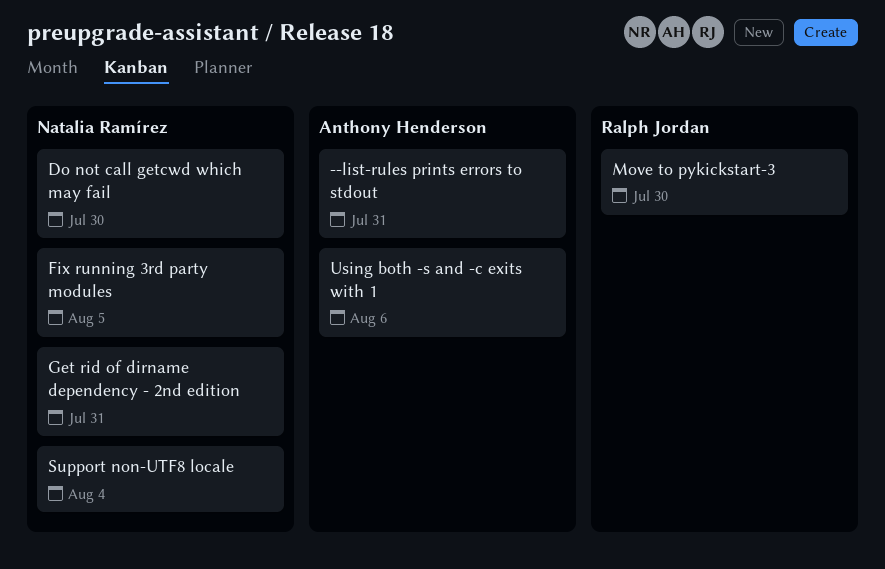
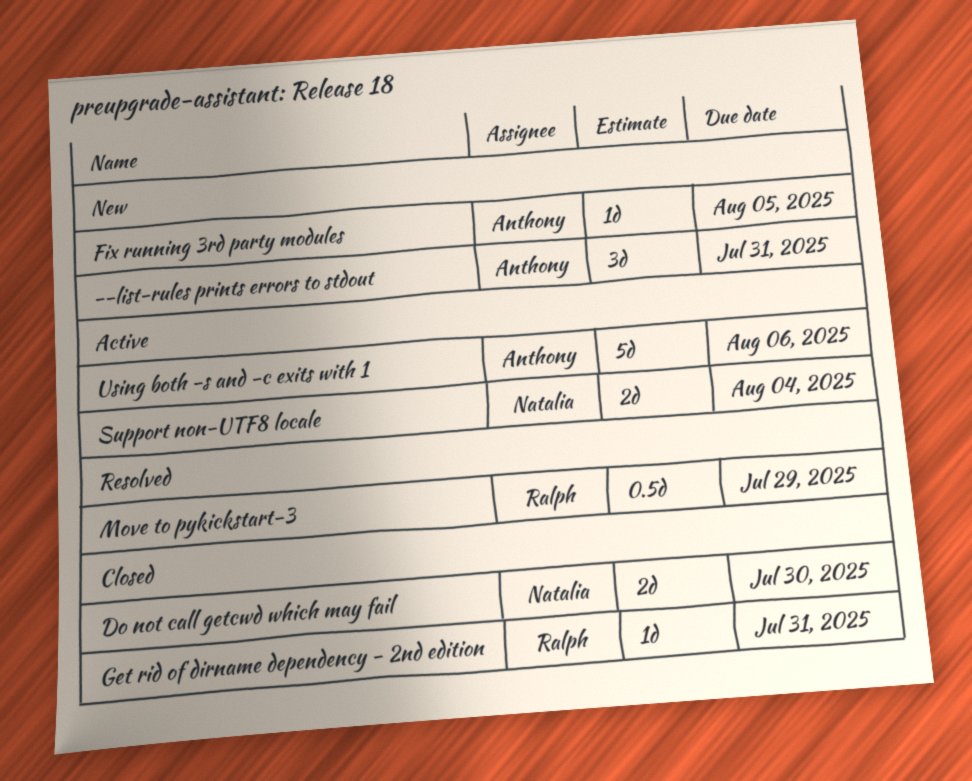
Fix running 3rd party modules, owner: Natalia Ramírez -> Anthony Henderson
Get rid of dirname dependency - 2nd edition, owner: Natalia Ramírez -> Ralph Jordan
Move to pykickstart-3, due: Jul 30 -> Jul 29

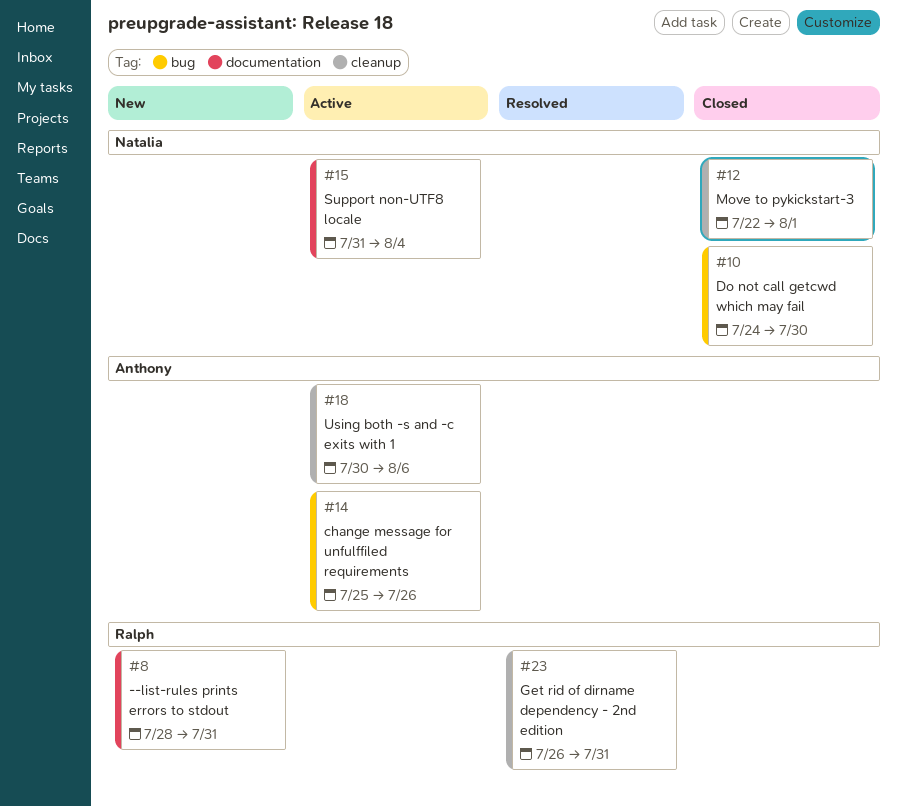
--list-rules prints errors to stdout, owner: Anthony -> Ralph
change message for unfulffiled requirements: none -> present
Fix running 3rd party modules: present -> none
Get rid of dirname dependency - 2nd edition, status: Closed -> Resolved
Move to pykickstart-3, status: Resolved -> Closed
Move to pykickstart-3, owner: Ralph -> Natalia
Move to pykickstart-3, due: Jul 29 -> Aug 1

